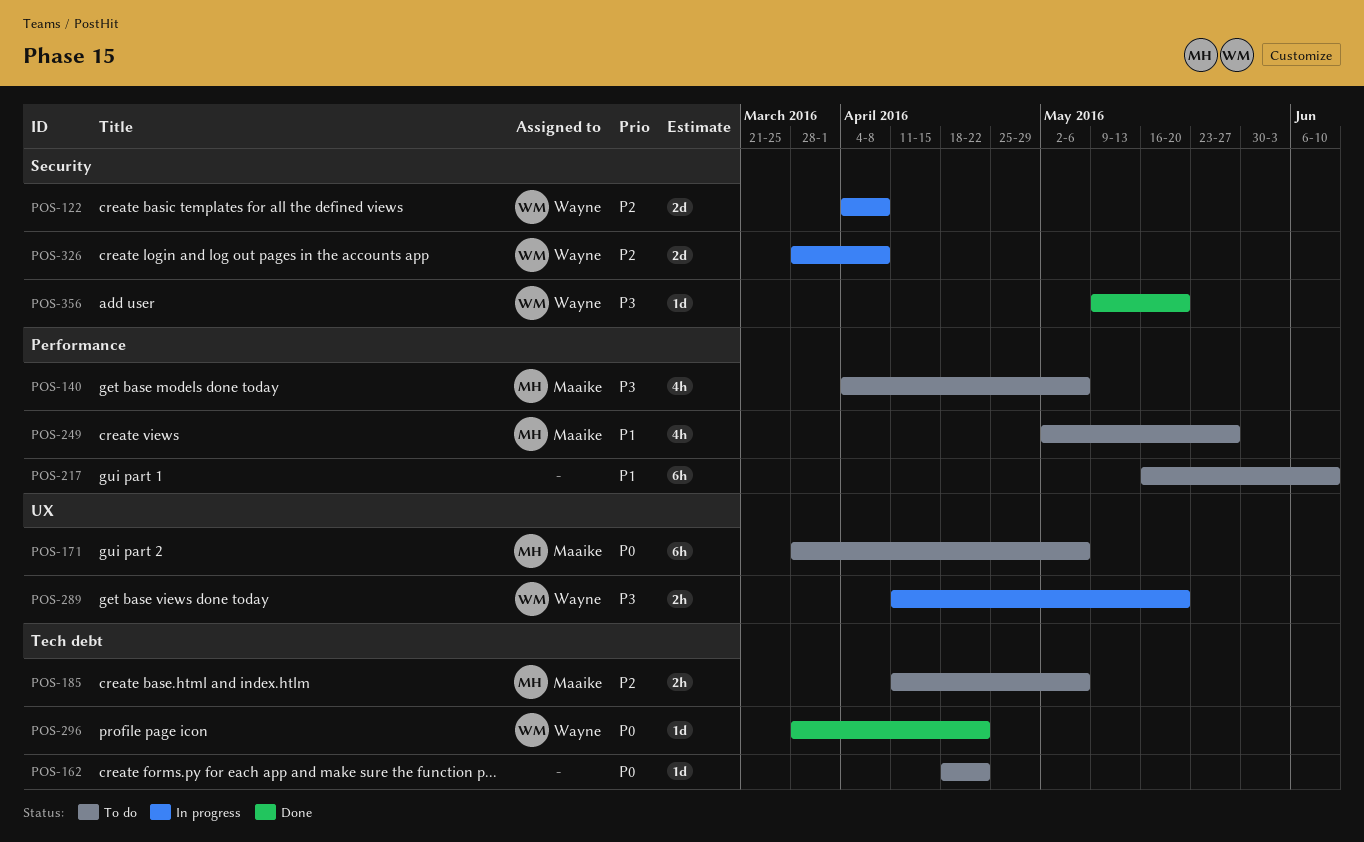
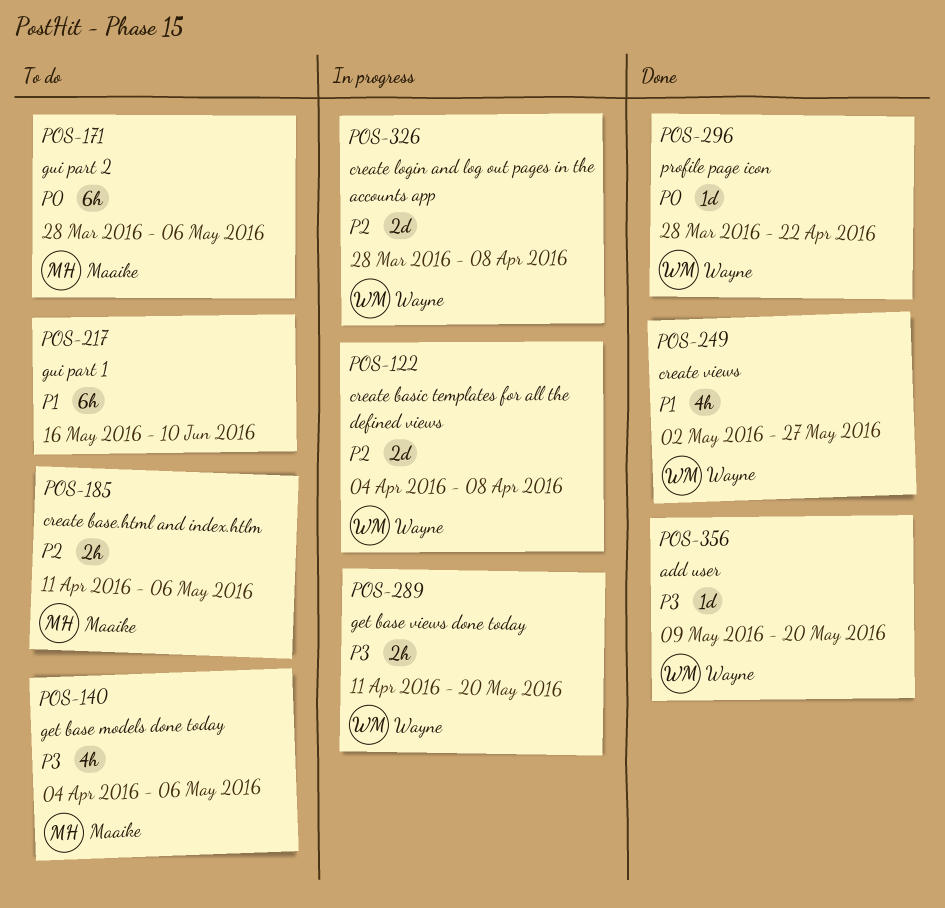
POS-162: present -> none
POS-249, status: To do -> Done
POS-249, owner: Maaike -> Wayne

